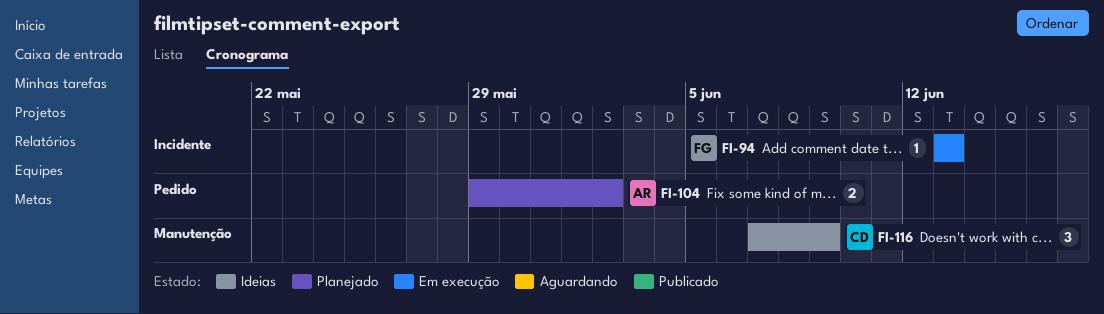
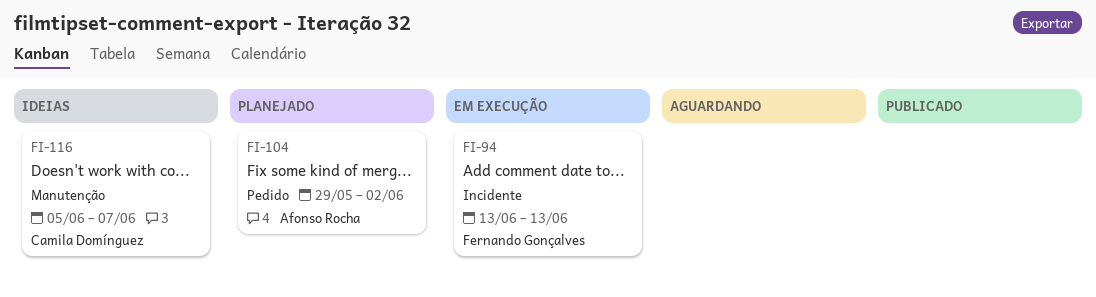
FI-116, start: Jun 7 -> Jun 5
FI-116, due: Jun 9 -> Jun 7

